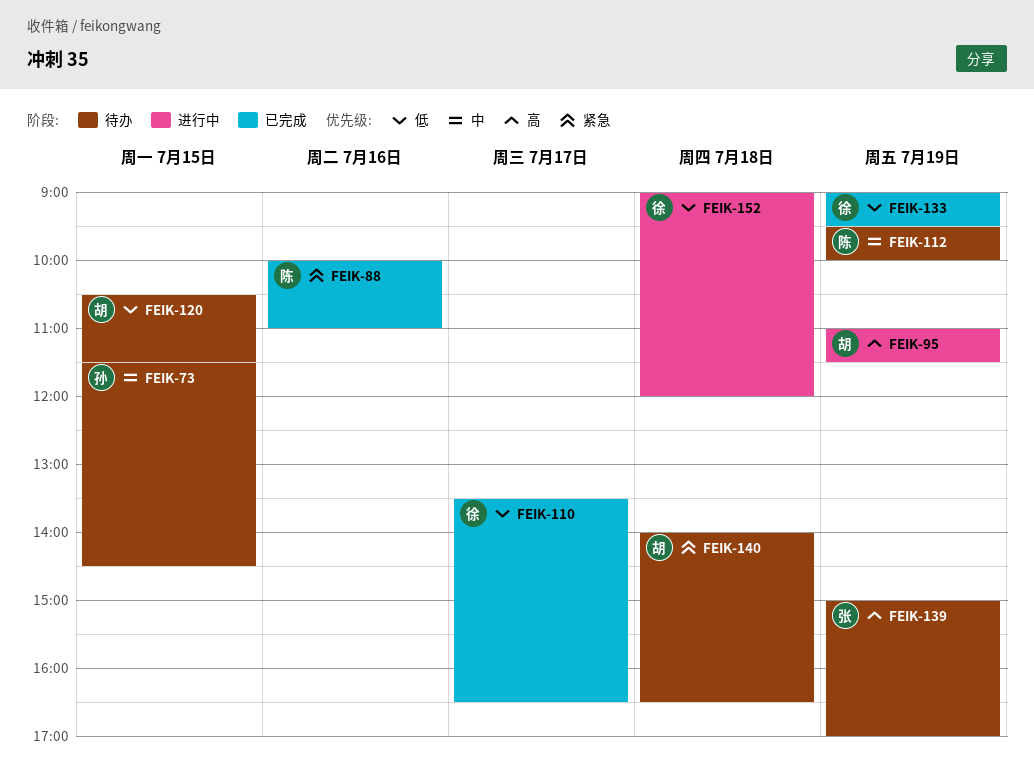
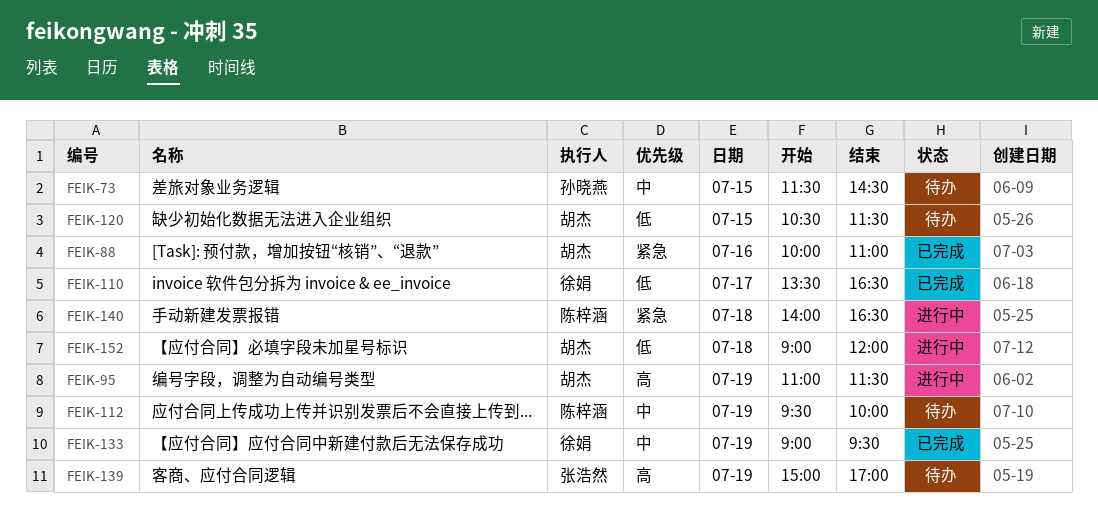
FEIK-88, owner: 陈梓涵 -> 胡杰
FEIK-133, priority: 低 -> 中
FEIK-140, status: 待办 -> 进行中
FEIK-140, owner: 胡杰 -> 陈梓涵
FEIK-152, owner: 徐娟 -> 胡杰

